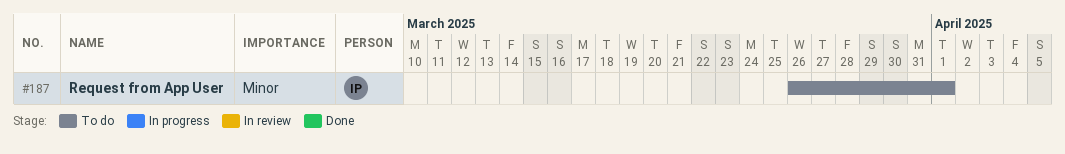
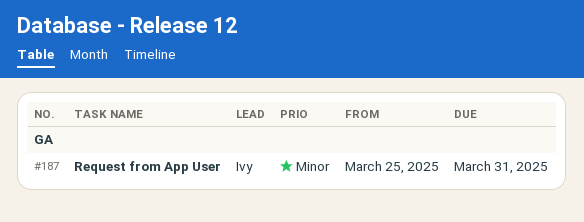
#187, start: Mar 26 -> Mar 25
#187, due: Apr 1 -> Mar 31

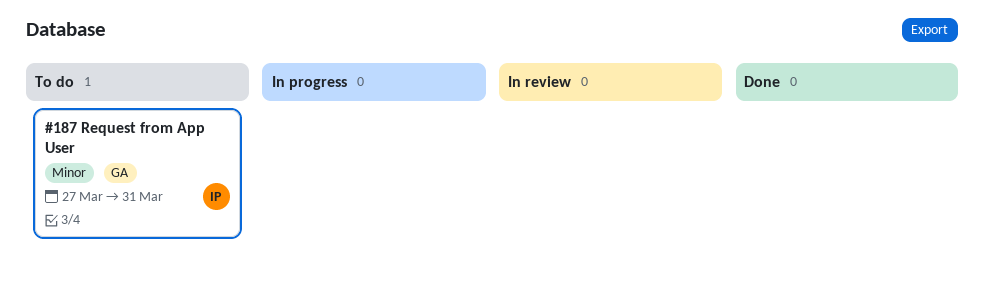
#187, start: Mar 25 -> Mar 27

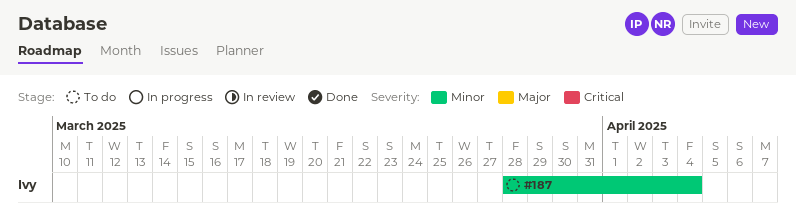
#187, start: Mar 27 -> Mar 28
#187, due: Mar 31 -> Apr 4

